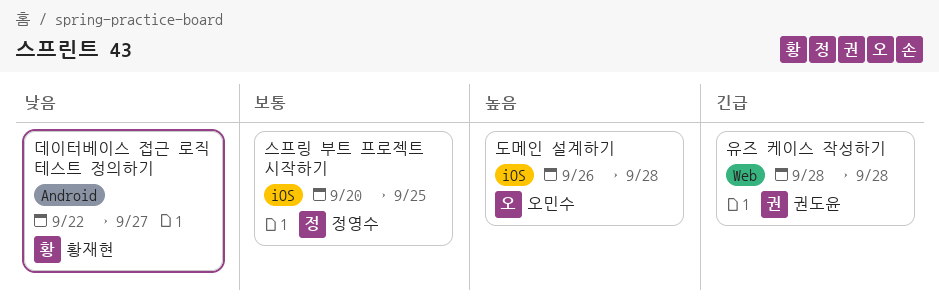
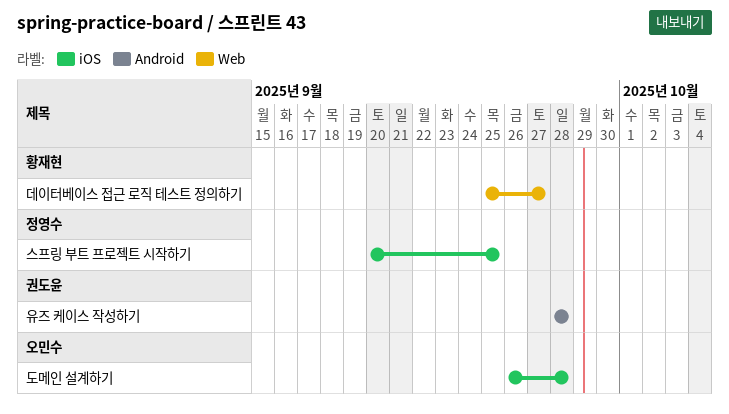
데이터베이스 접근 로직 테스트 정의하기, label: Android -> Web
데이터베이스 접근 로직 테스트 정의하기, start: Sep 22 -> Sep 25
유즈 케이스 작성하기, label: Web -> Android

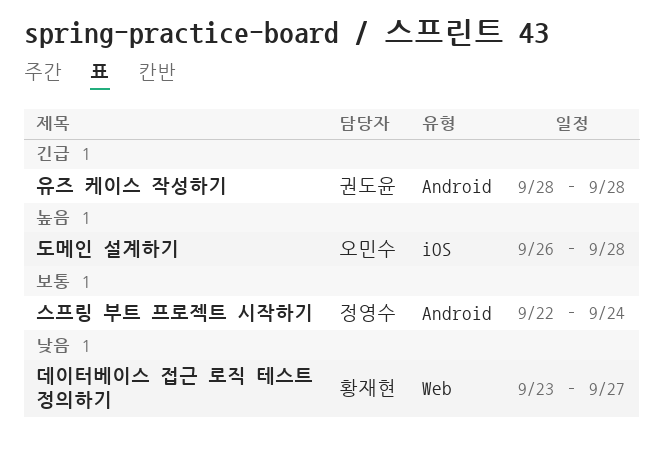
데이터베이스 접근 로직 테스트 정의하기, start: Sep 25 -> Sep 23
스프링 부트 프로젝트 시작하기, label: iOS -> Android
스프링 부트 프로젝트 시작하기, start: Sep 20 -> Sep 22
스프링 부트 프로젝트 시작하기, due: Sep 25 -> Sep 24

